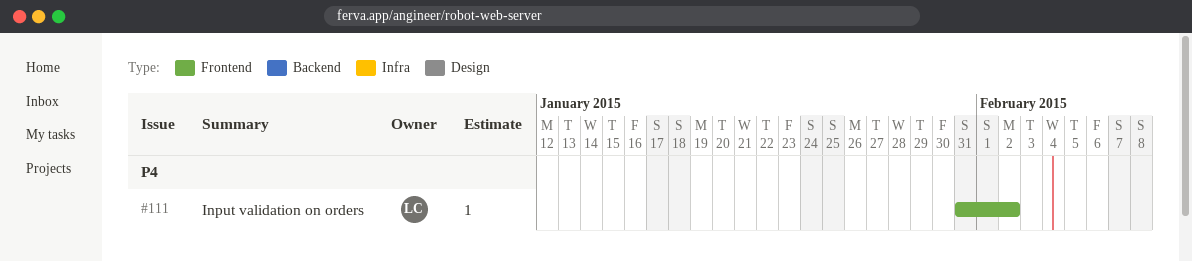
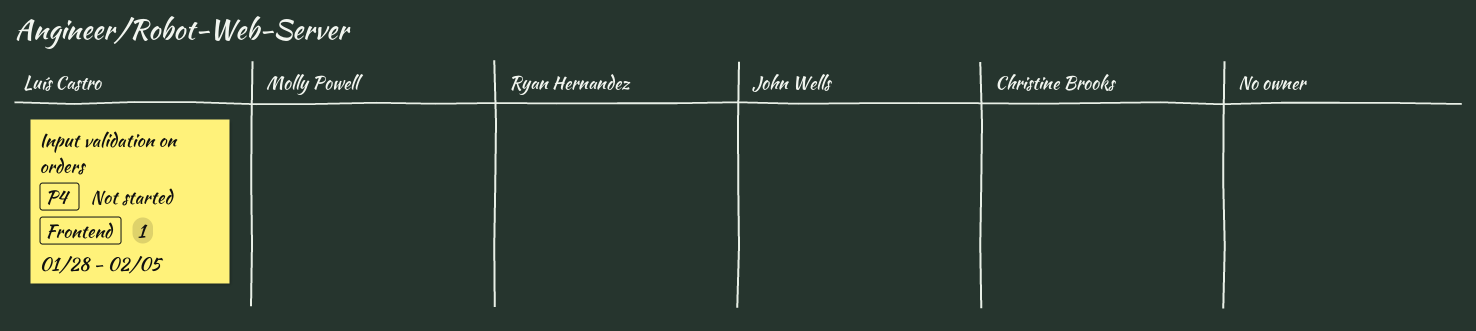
Input validation on orders, start: Jan 31 -> Jan 28
Input validation on orders, due: Feb 2 -> Feb 5

